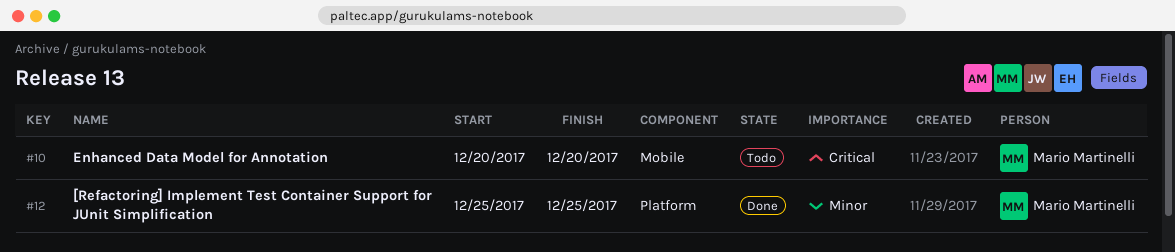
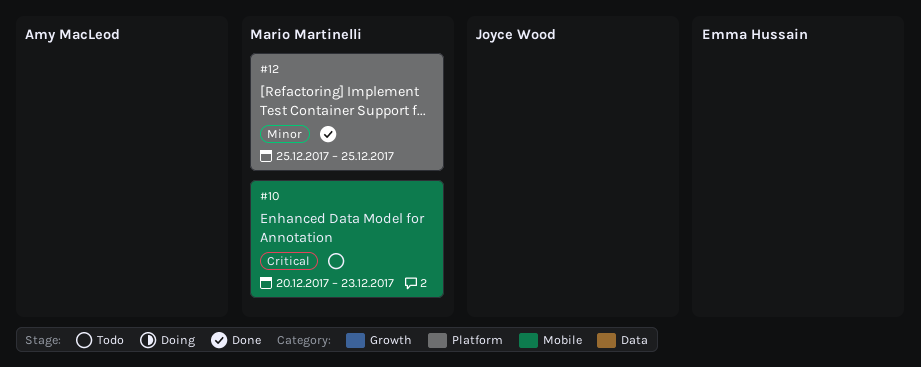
#10, due: Dec 20 -> Dec 23

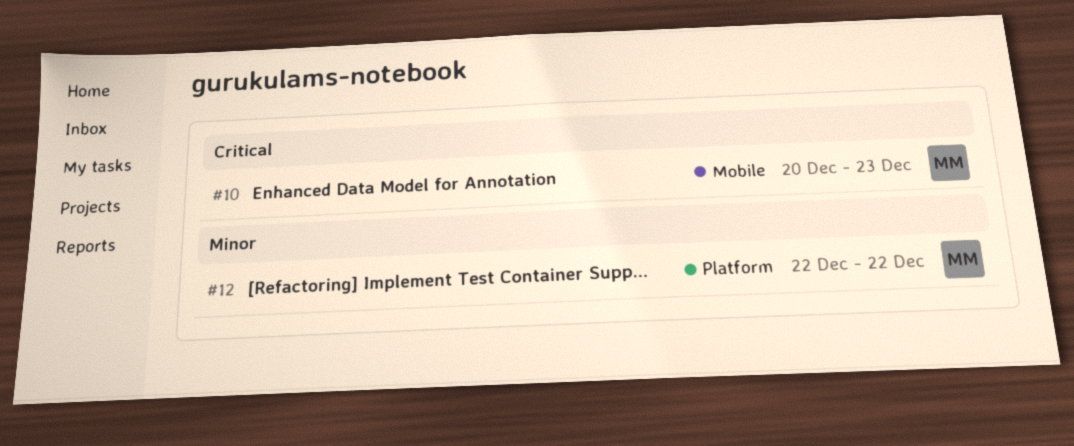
#12, start: Dec 25 -> Dec 22
#12, due: Dec 25 -> Dec 22

